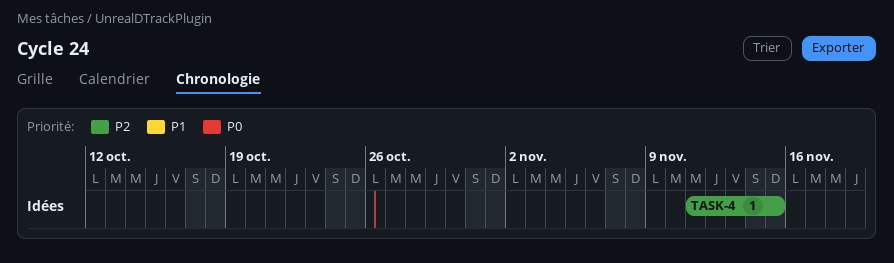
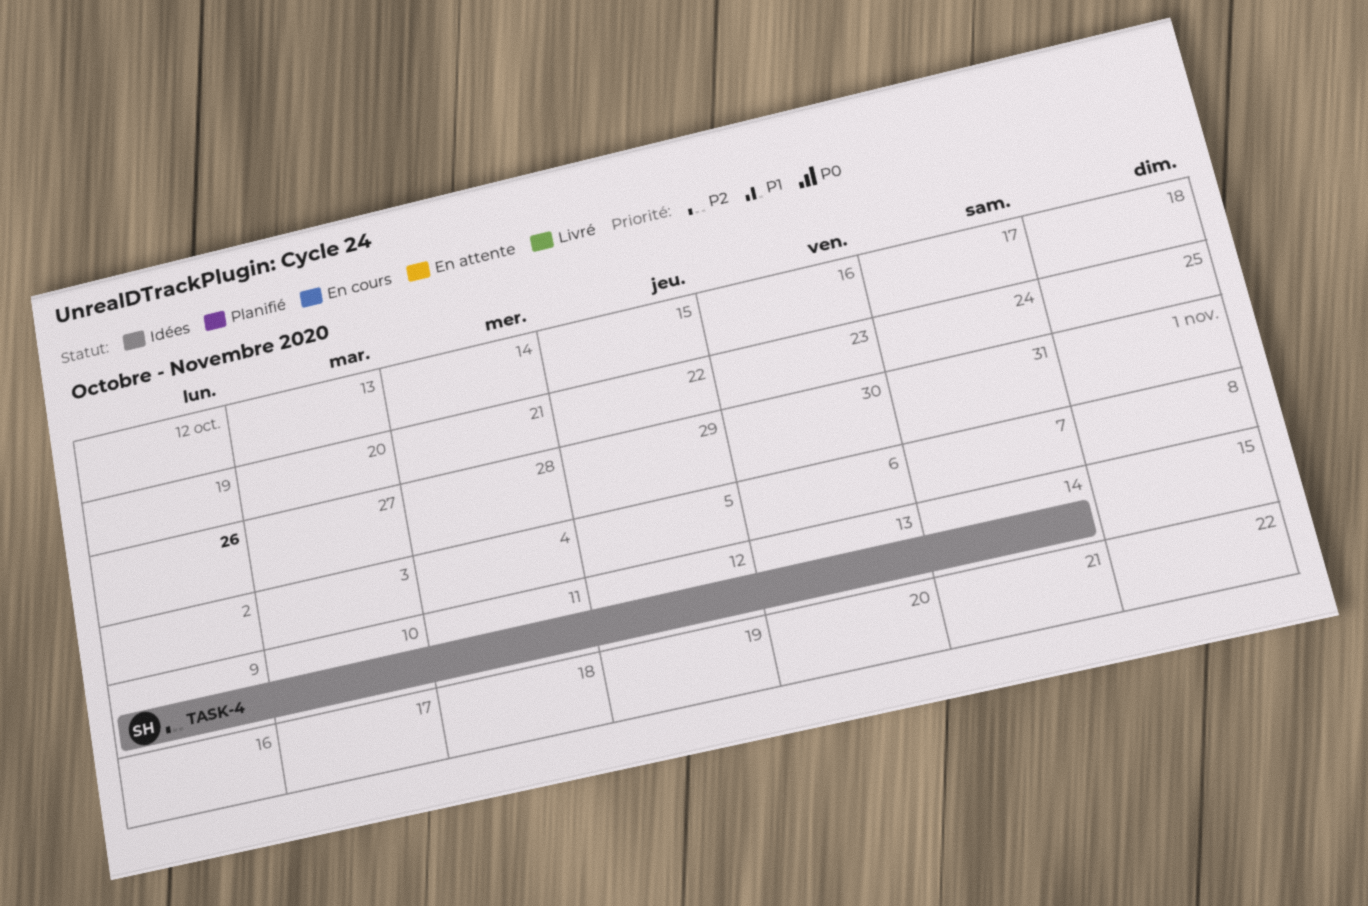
TASK-4, start: Nov 11 -> Nov 9
TASK-4, due: Nov 15 -> Nov 14

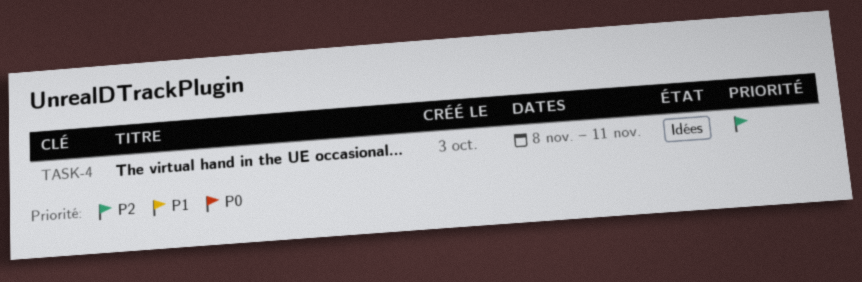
TASK-4, start: Nov 9 -> Nov 8
TASK-4, due: Nov 14 -> Nov 11

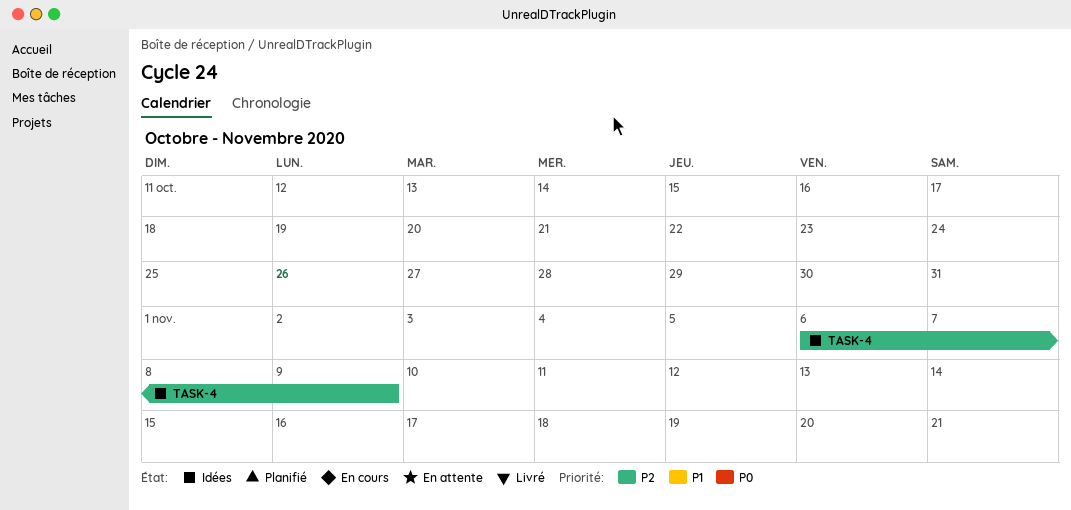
TASK-4, start: Nov 8 -> Nov 6
TASK-4, due: Nov 11 -> Nov 9

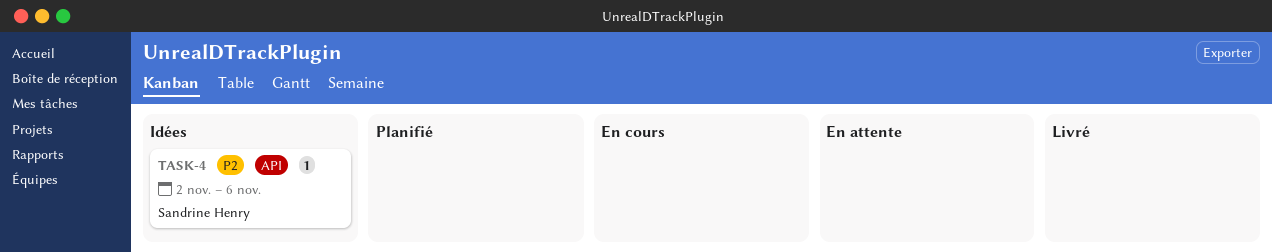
TASK-4, start: Nov 6 -> Nov 2
TASK-4, due: Nov 9 -> Nov 6

